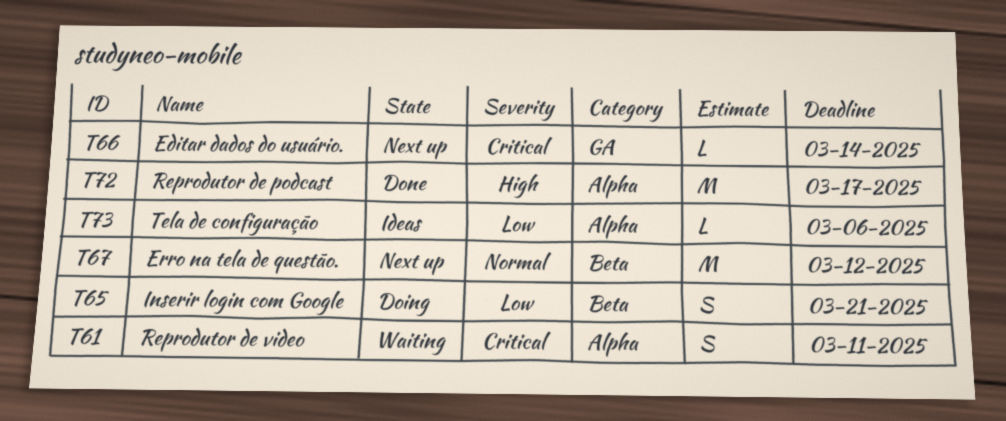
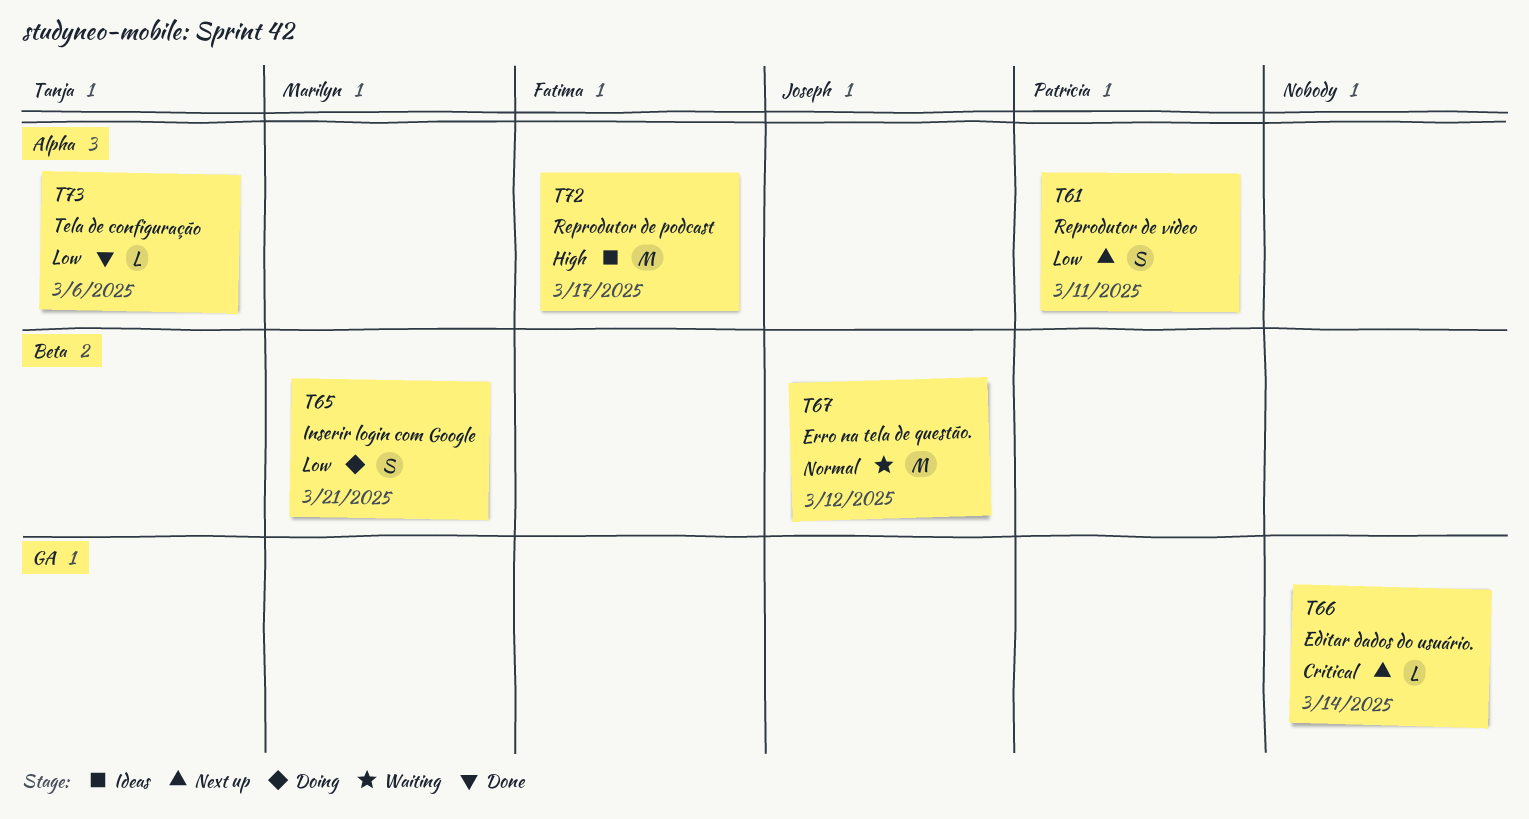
T61, status: Waiting -> Next up
T61, priority: Critical -> Low
T67, status: Next up -> Waiting
T72, status: Done -> Ideas
T73, status: Ideas -> Done

